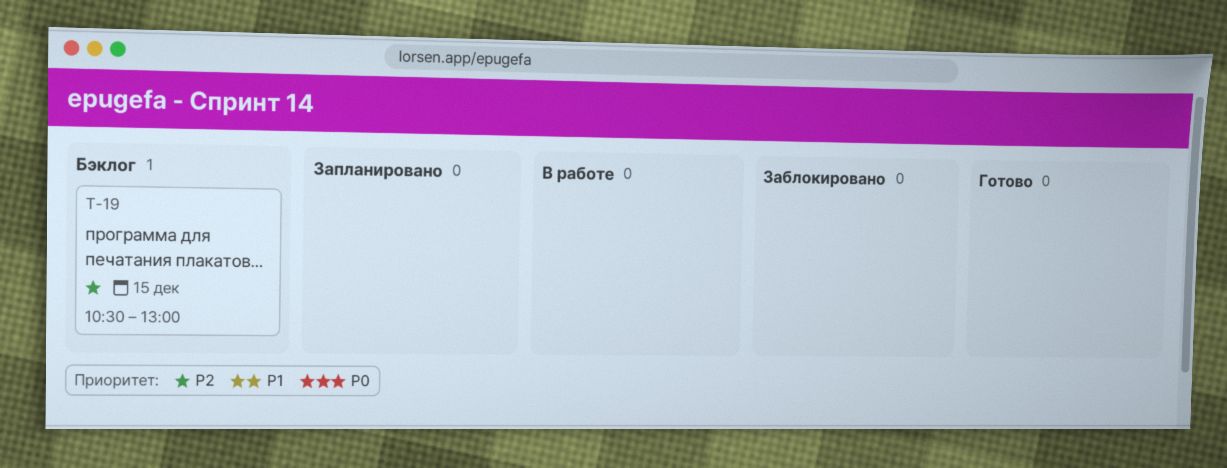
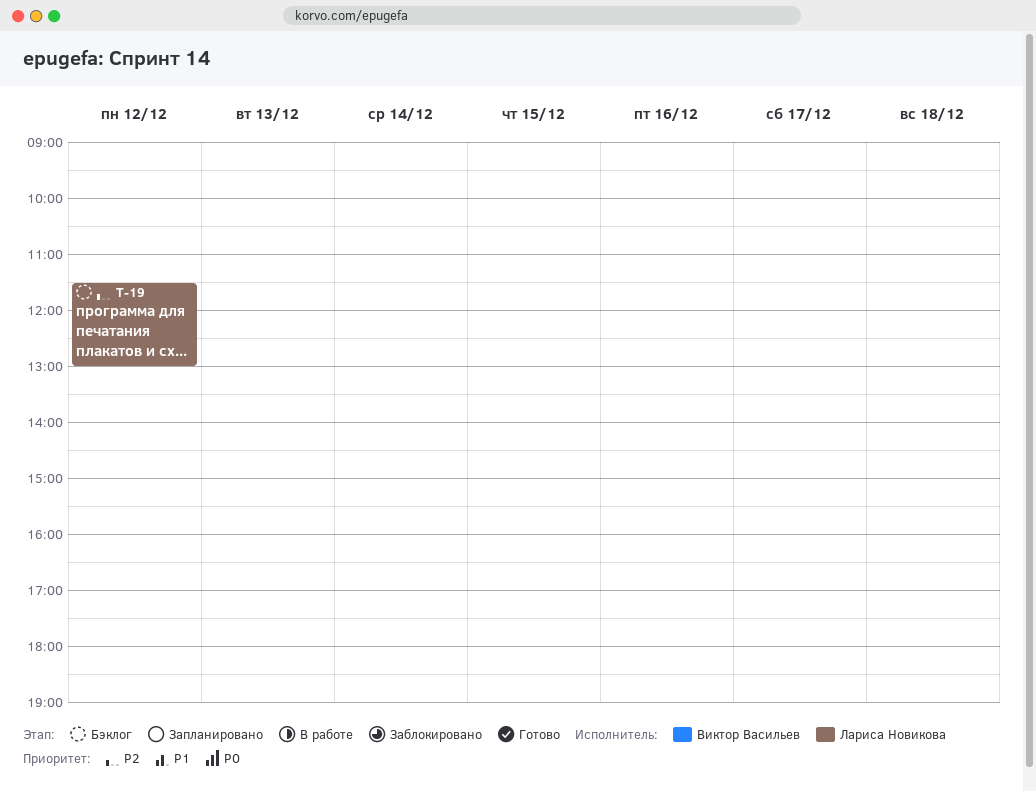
T-19, day: Dec 15 -> Dec 12
T-19, begins: 10:30 -> 11:30

